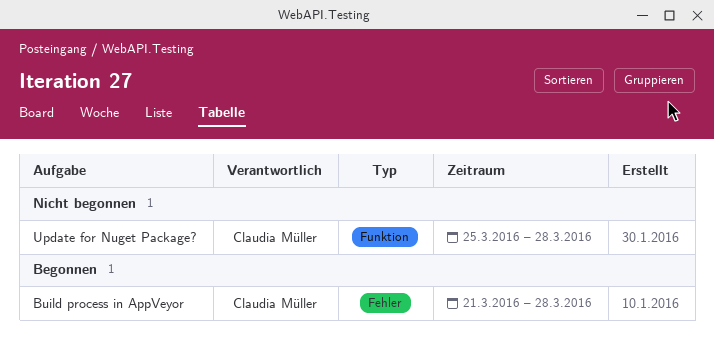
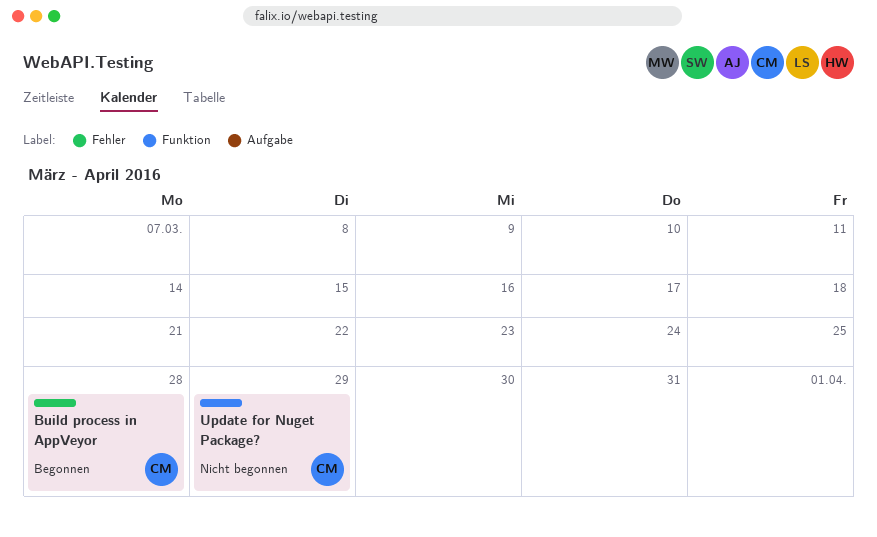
Update for Nuget Package?, due: Mar 28 -> Mar 29

